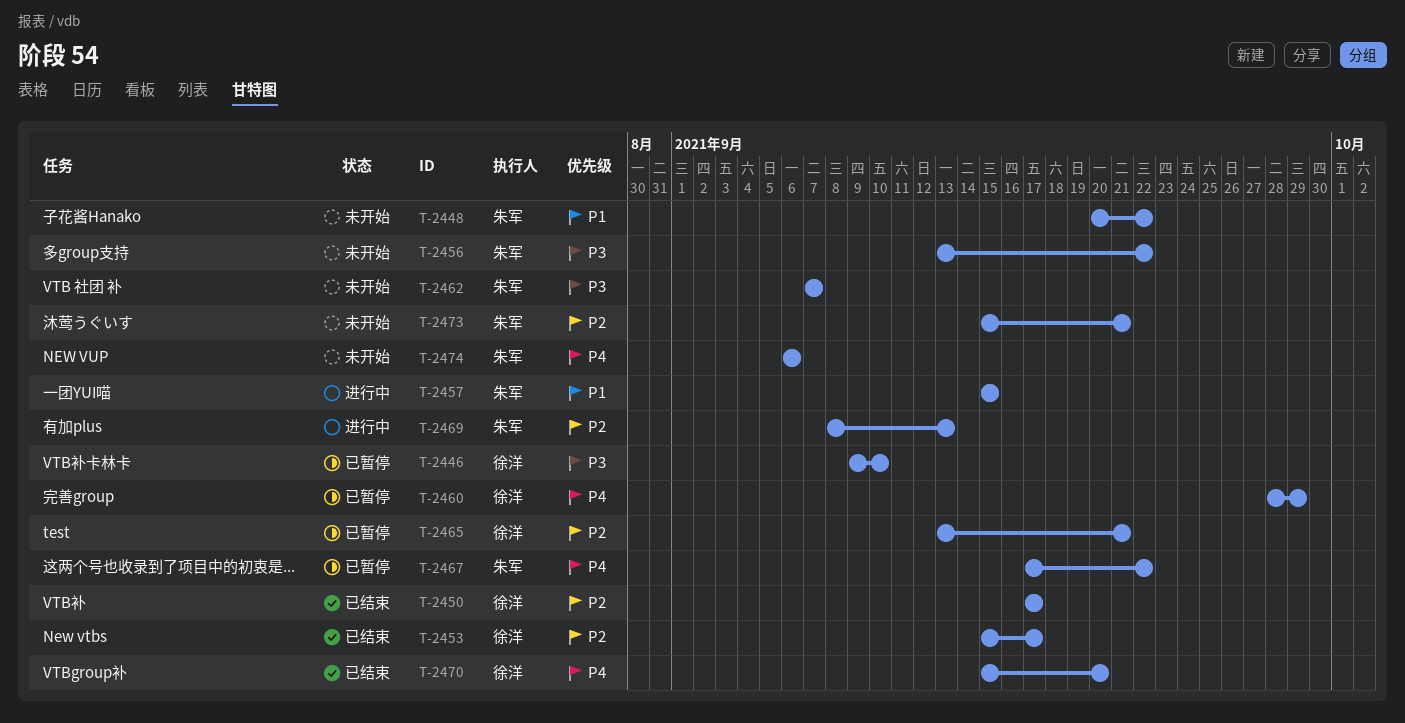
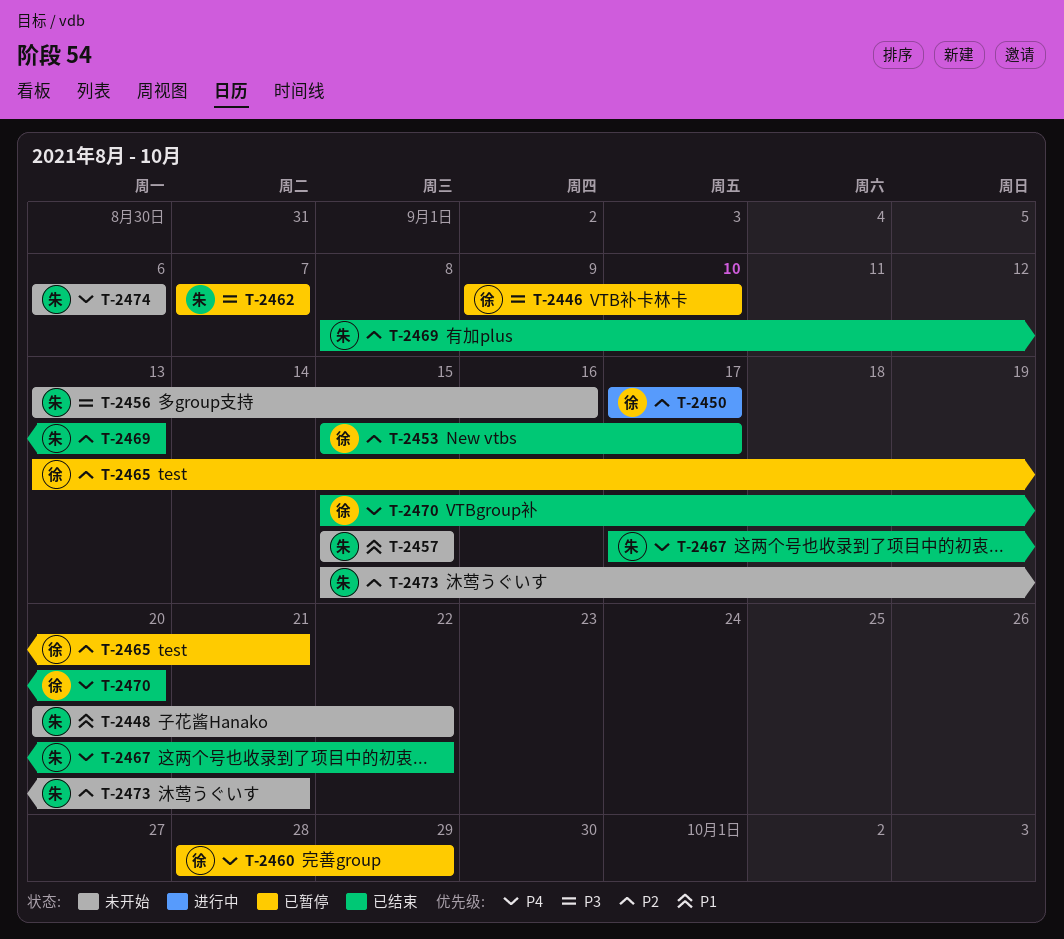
T-2450, status: 已结束 -> 进行中
T-2456, due: Sep 22 -> Sep 16
T-2457, status: 进行中 -> 未开始
T-2462, status: 未开始 -> 已暂停
T-2467, status: 已暂停 -> 已结束
T-2469, status: 进行中 -> 已结束

